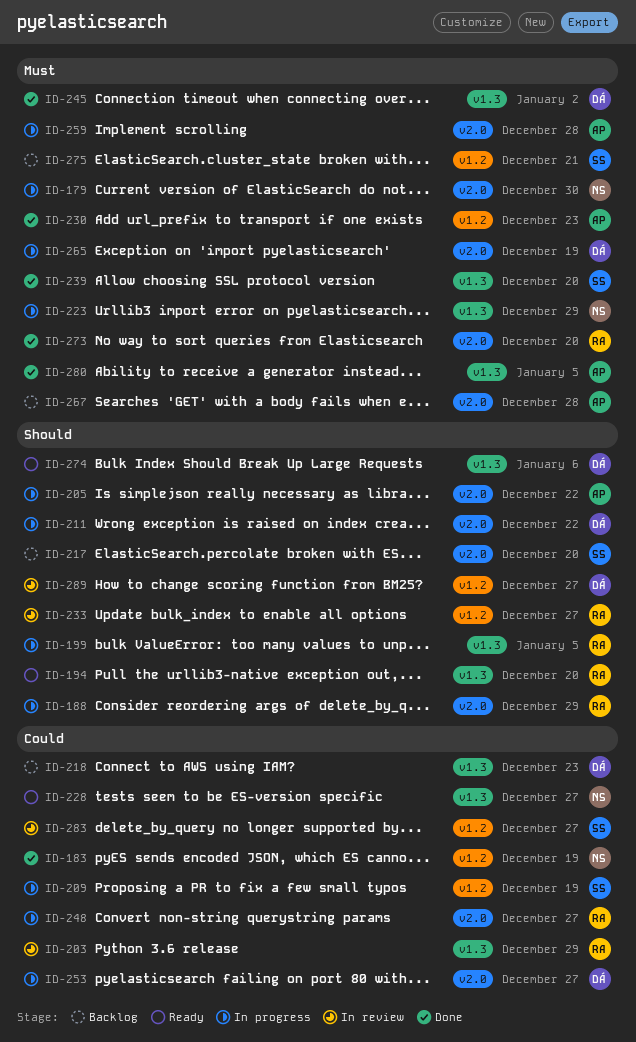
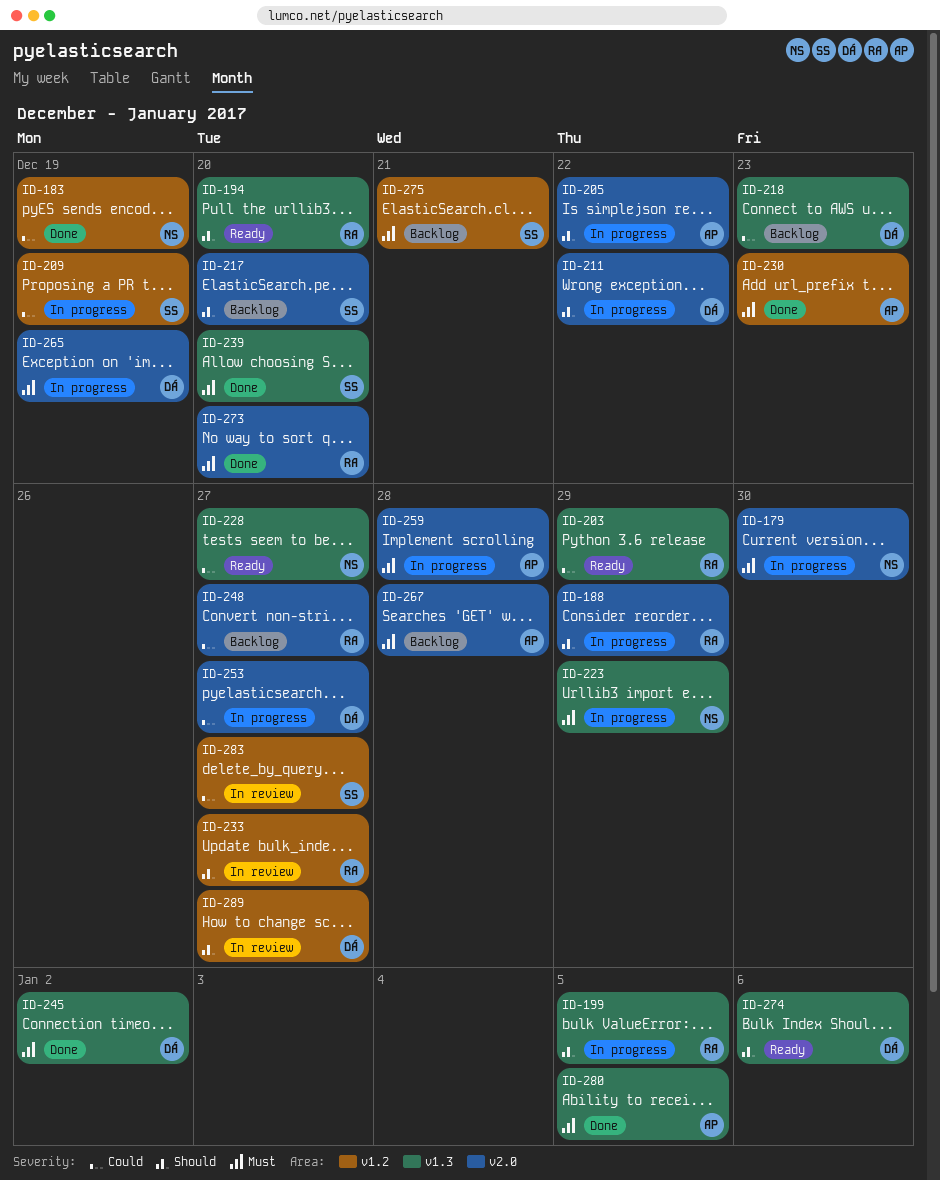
ID-203, status: In review -> Ready
ID-248, status: In progress -> Backlog

